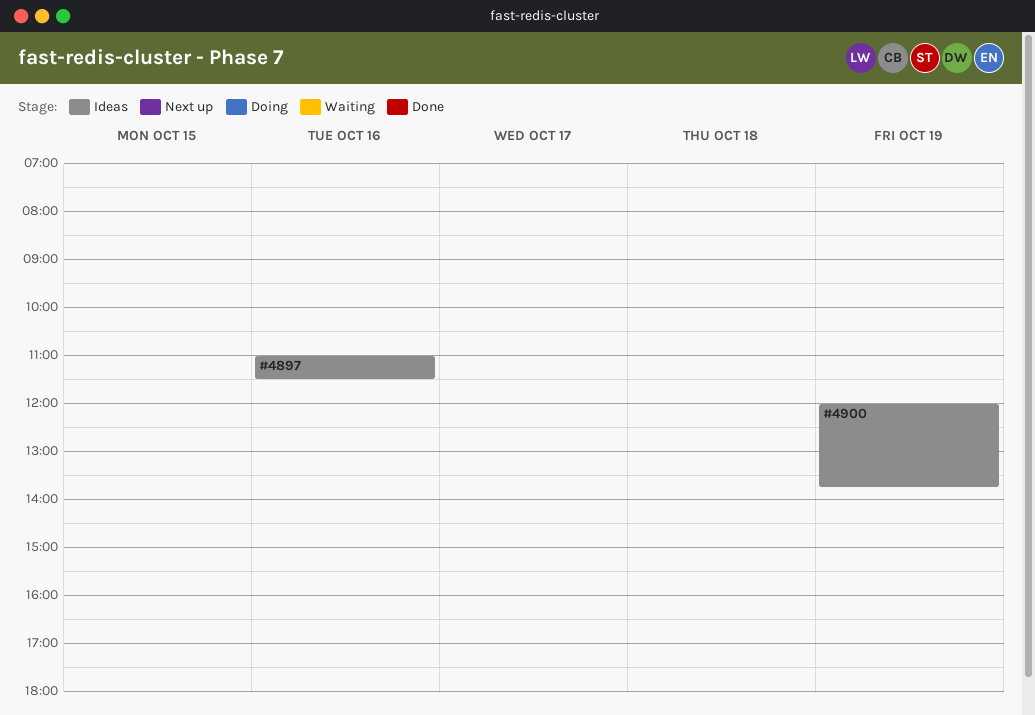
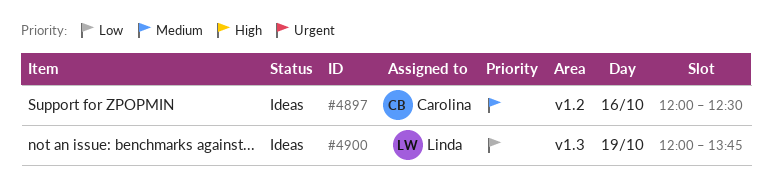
#4897, begins: 11:00 -> 12:00
#4897, ends: 11:30 -> 12:30

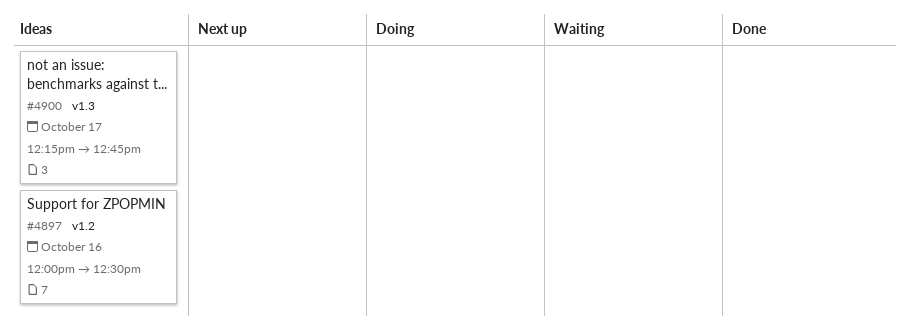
#4900, day: Oct 19 -> Oct 17
#4900, begins: 12:00 -> 12:15
#4900, ends: 13:45 -> 12:45

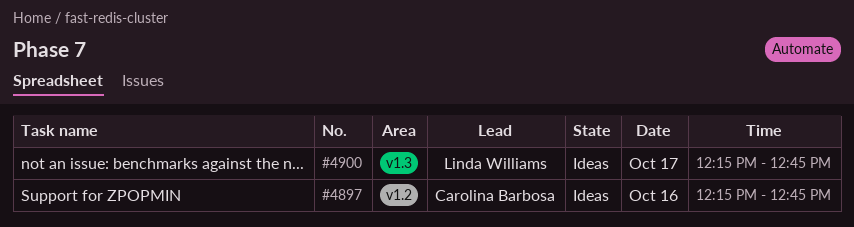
#4897, begins: 12:00 -> 12:15
#4897, ends: 12:30 -> 12:45

